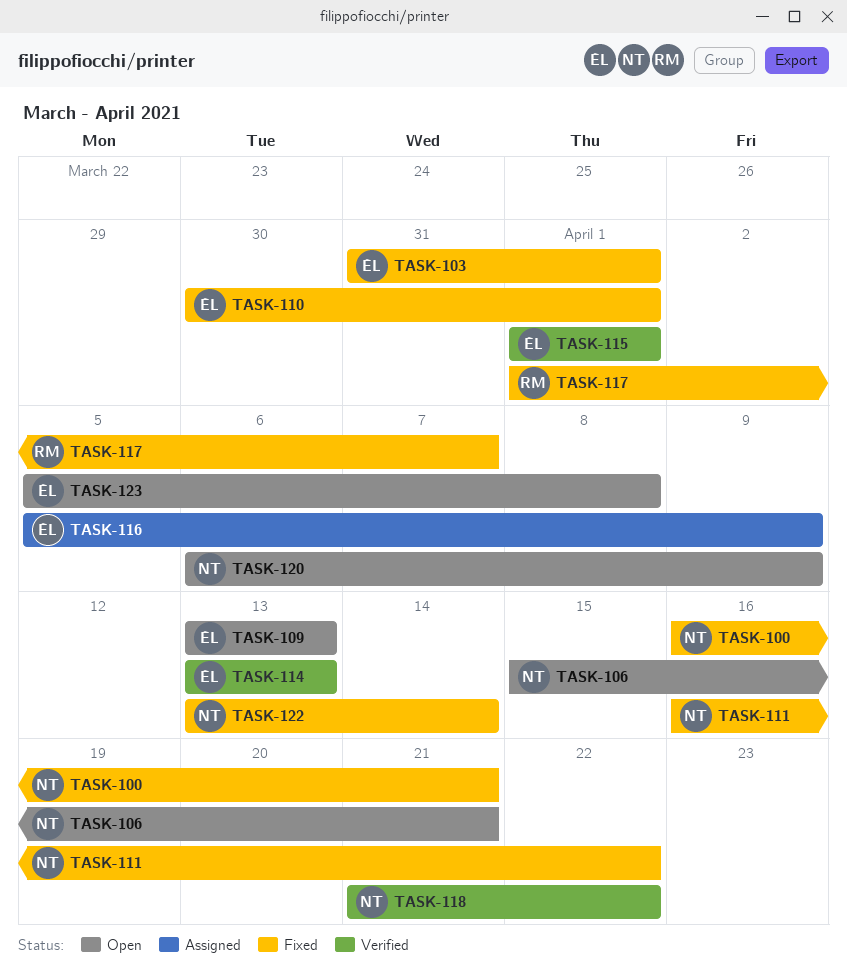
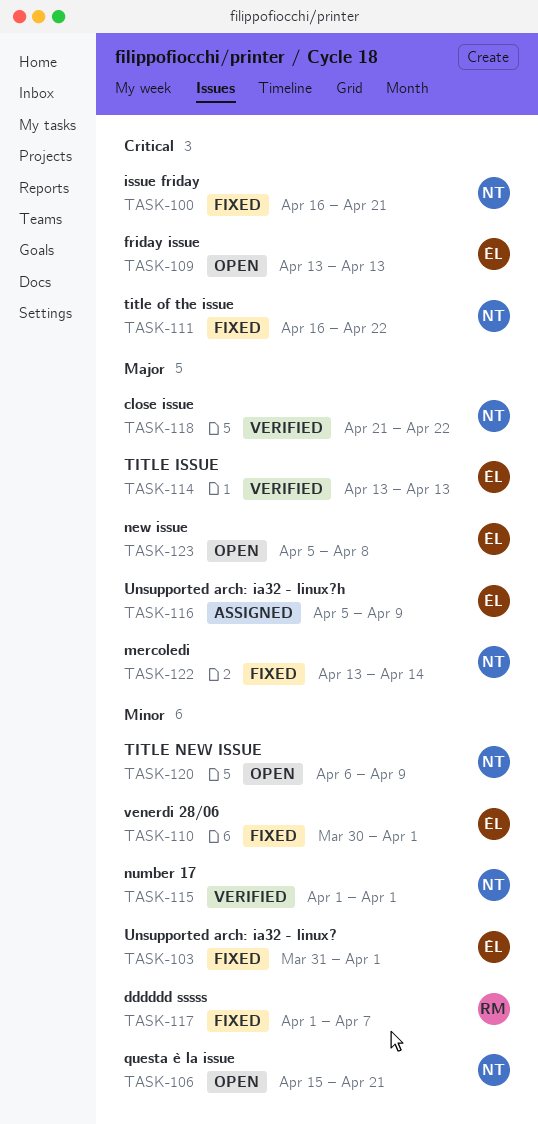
TASK-115, owner: ÉL -> NT

